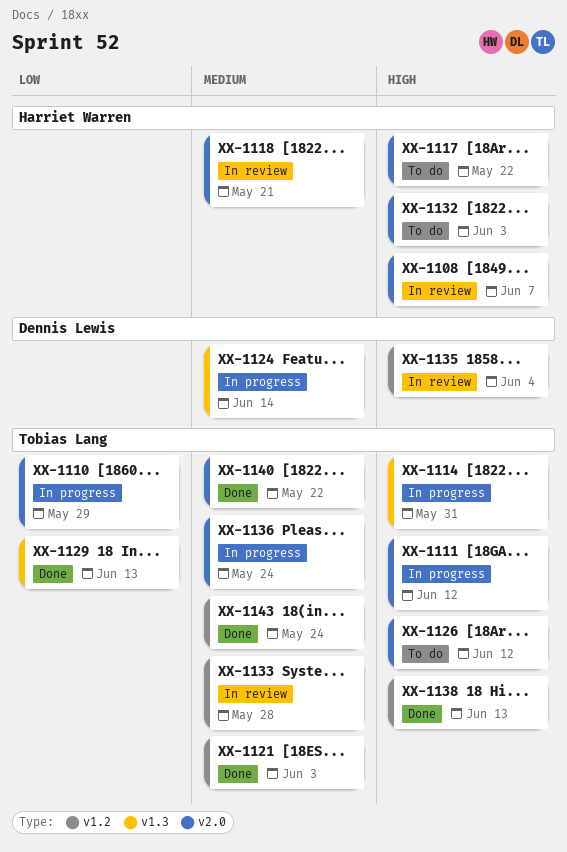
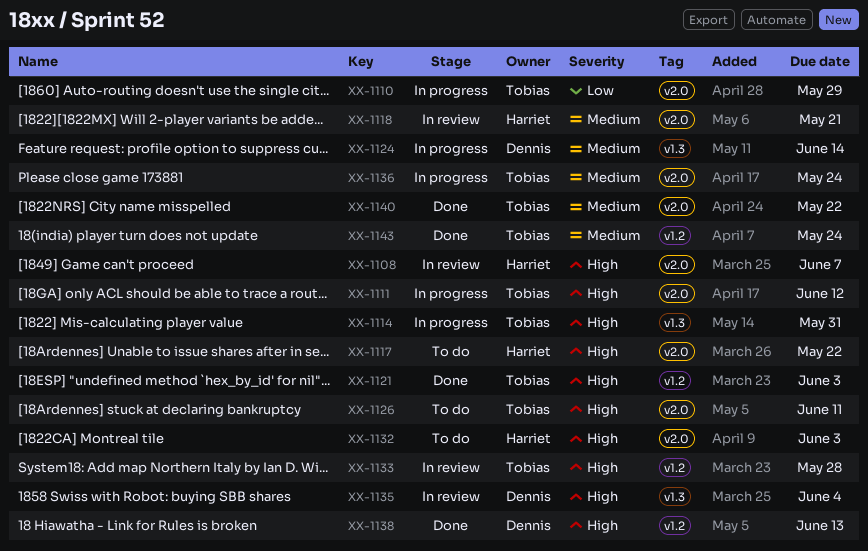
XX-1121, priority: Medium -> High
XX-1126, due: Jun 12 -> Jun 11
XX-1129: present -> none
XX-1133, priority: Medium -> High
XX-1135, label: v1.2 -> v1.3
XX-1138, owner: Tobias Lang -> Dennis Lewis

